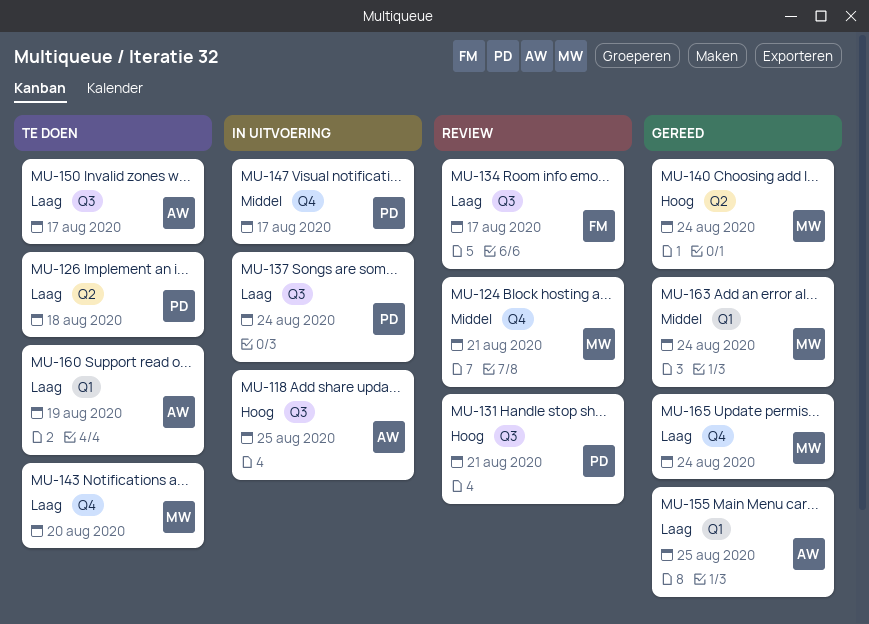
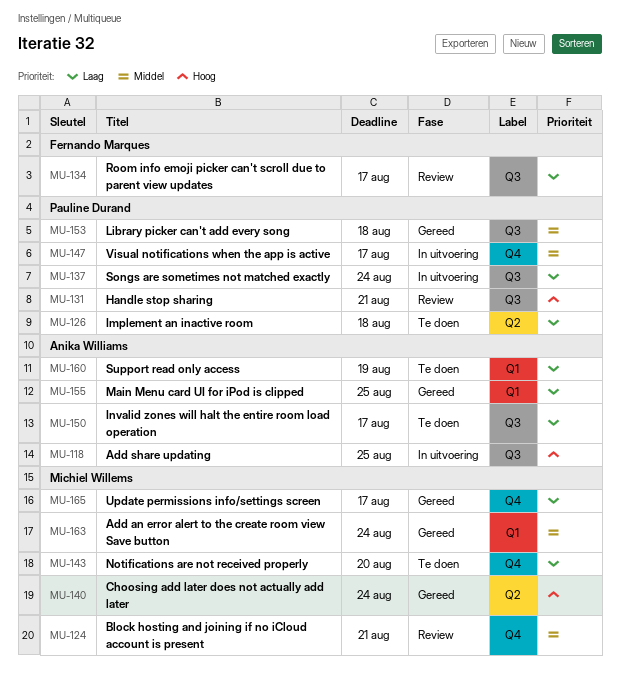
MU-153: none -> present
MU-165, due: Aug 24 -> Aug 17

